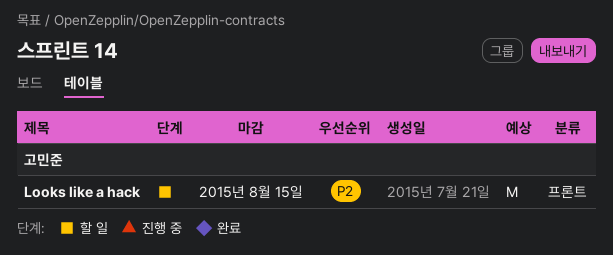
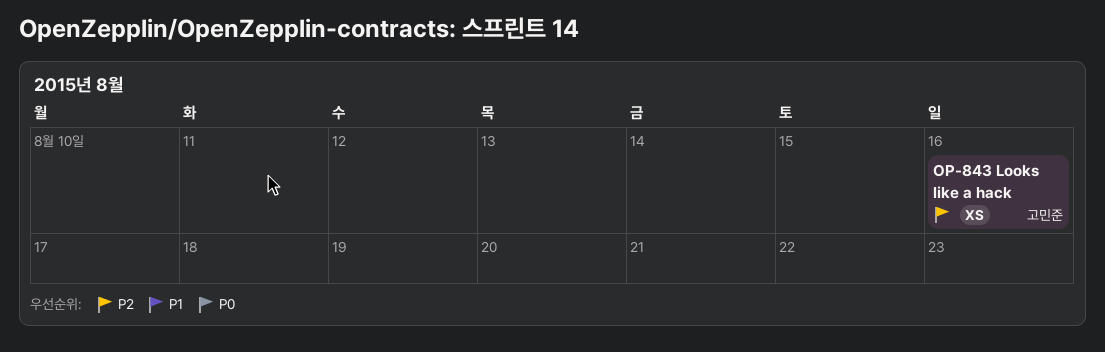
Looks like a hack, estimate: M -> XS
Looks like a hack, due: Aug 15 -> Aug 16

